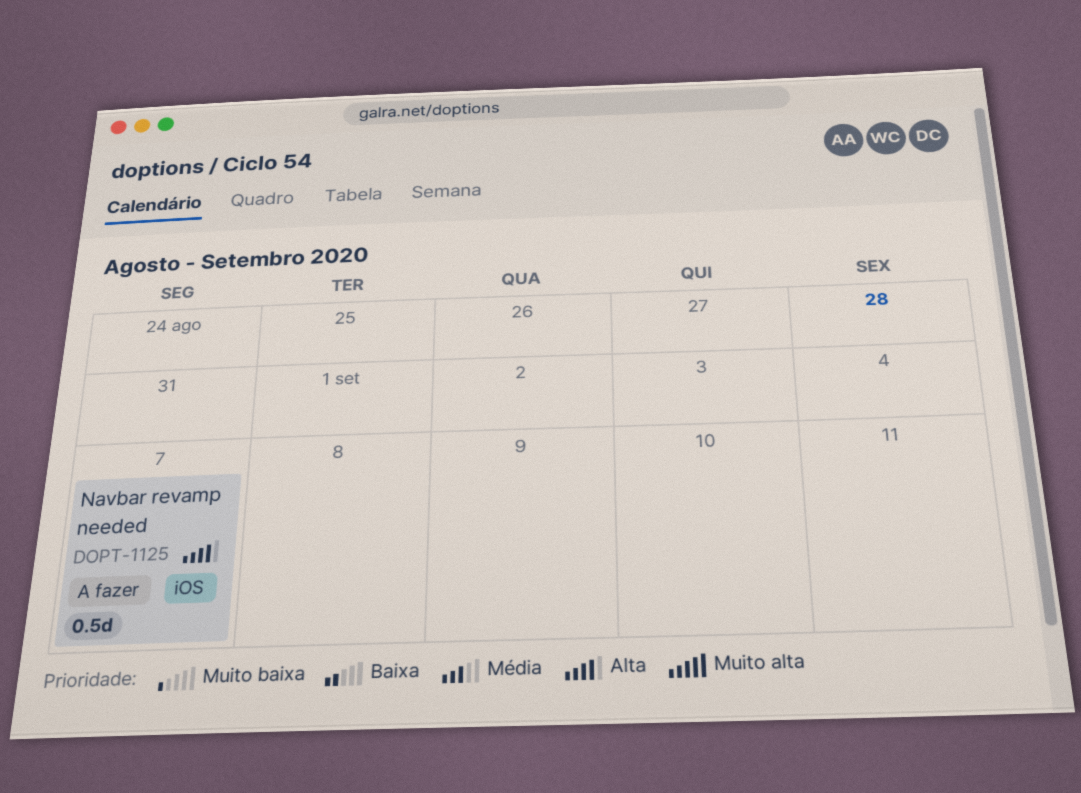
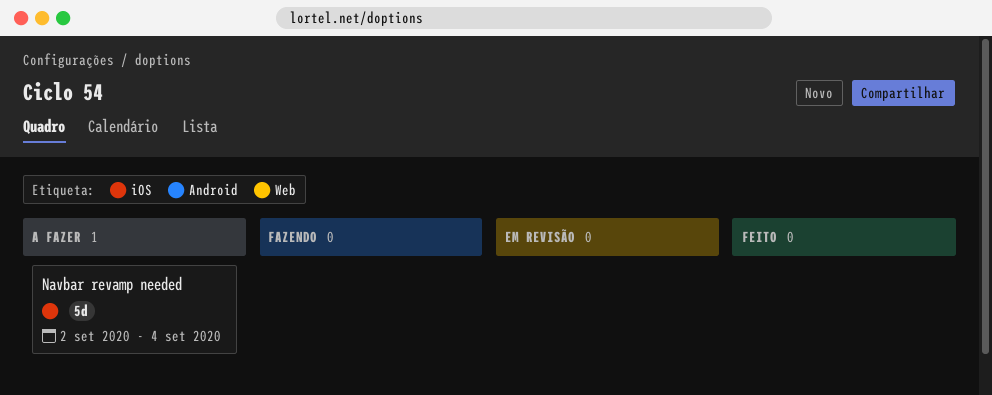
Navbar revamp needed, estimate: 0.5d -> 5d
Navbar revamp needed, due: Sep 7 -> Sep 4

